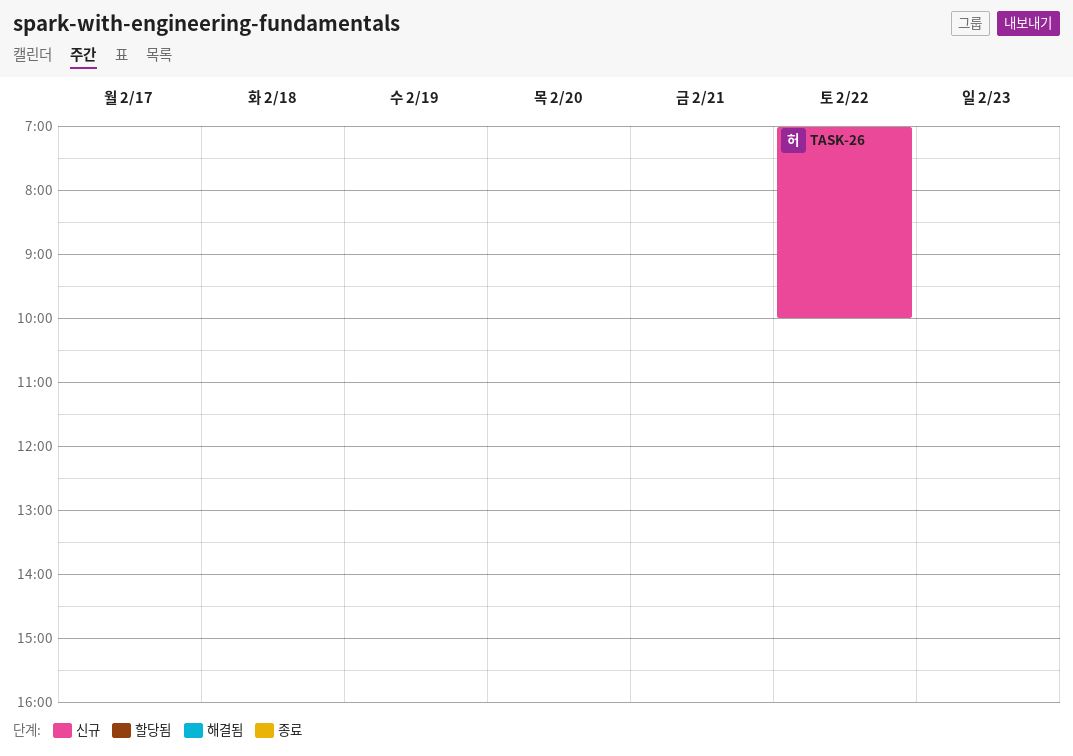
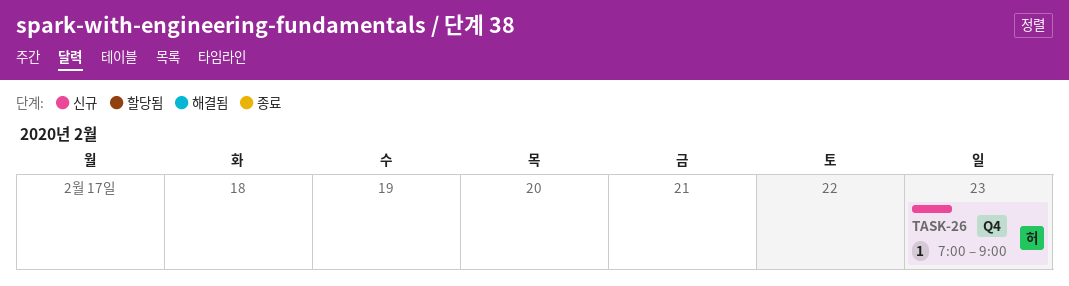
TASK-26, day: Feb 22 -> Feb 23
TASK-26, ends: 10:00 -> 09:00

